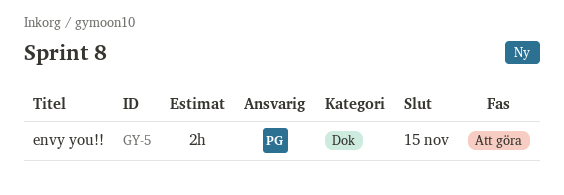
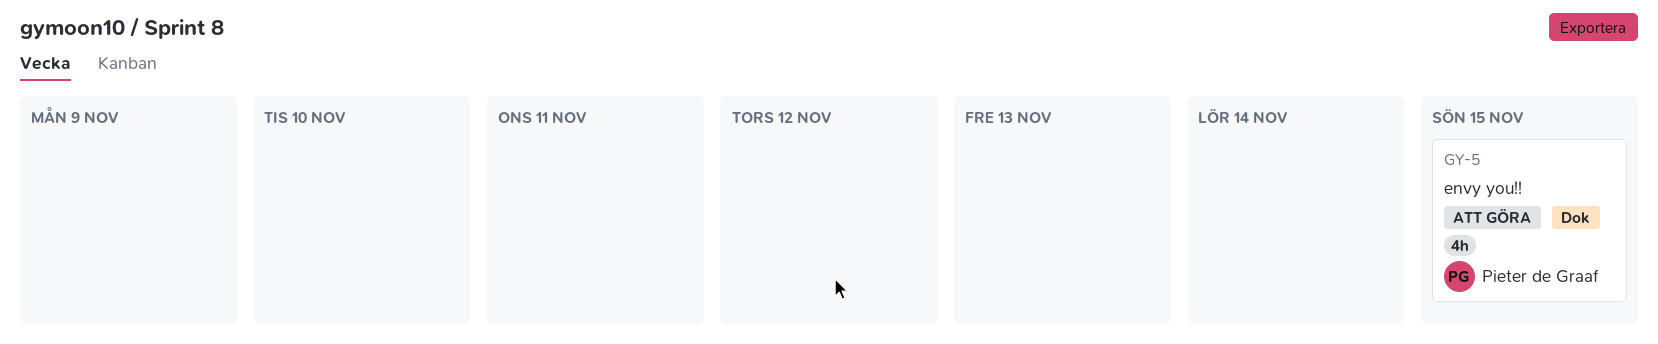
GY-5, estimate: 2h -> 4h

